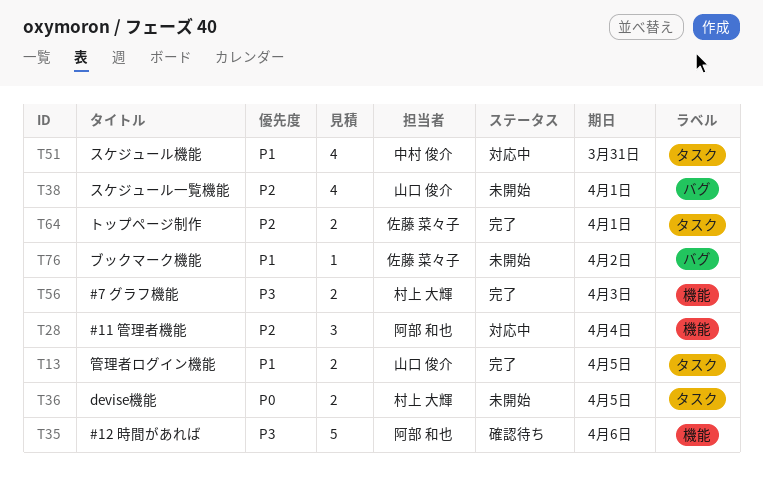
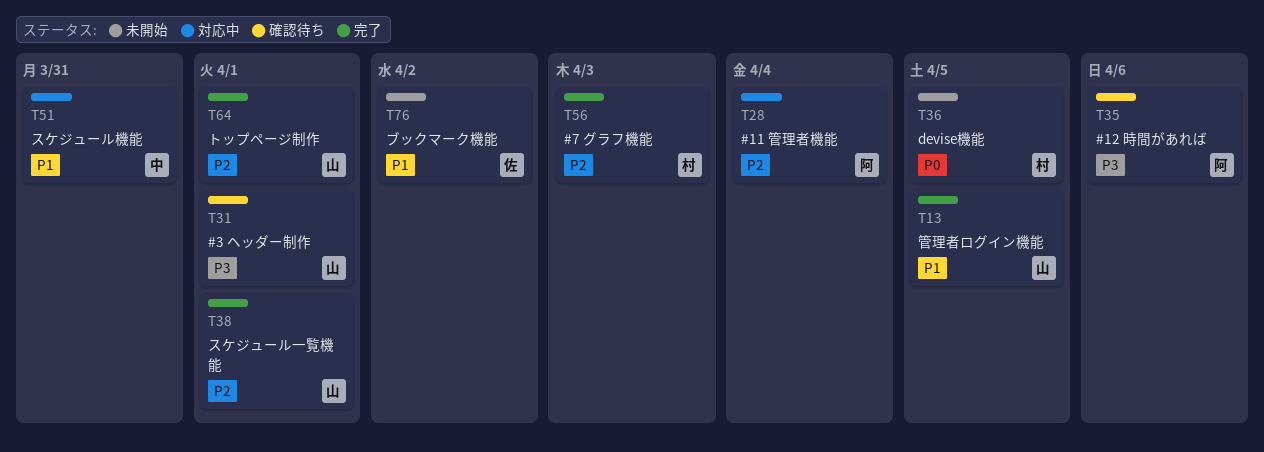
T31: none -> present
T38, status: 未開始 -> 完了
T56, priority: P3 -> P2
T64, owner: 佐藤 菜々子 -> 山口 俊介

